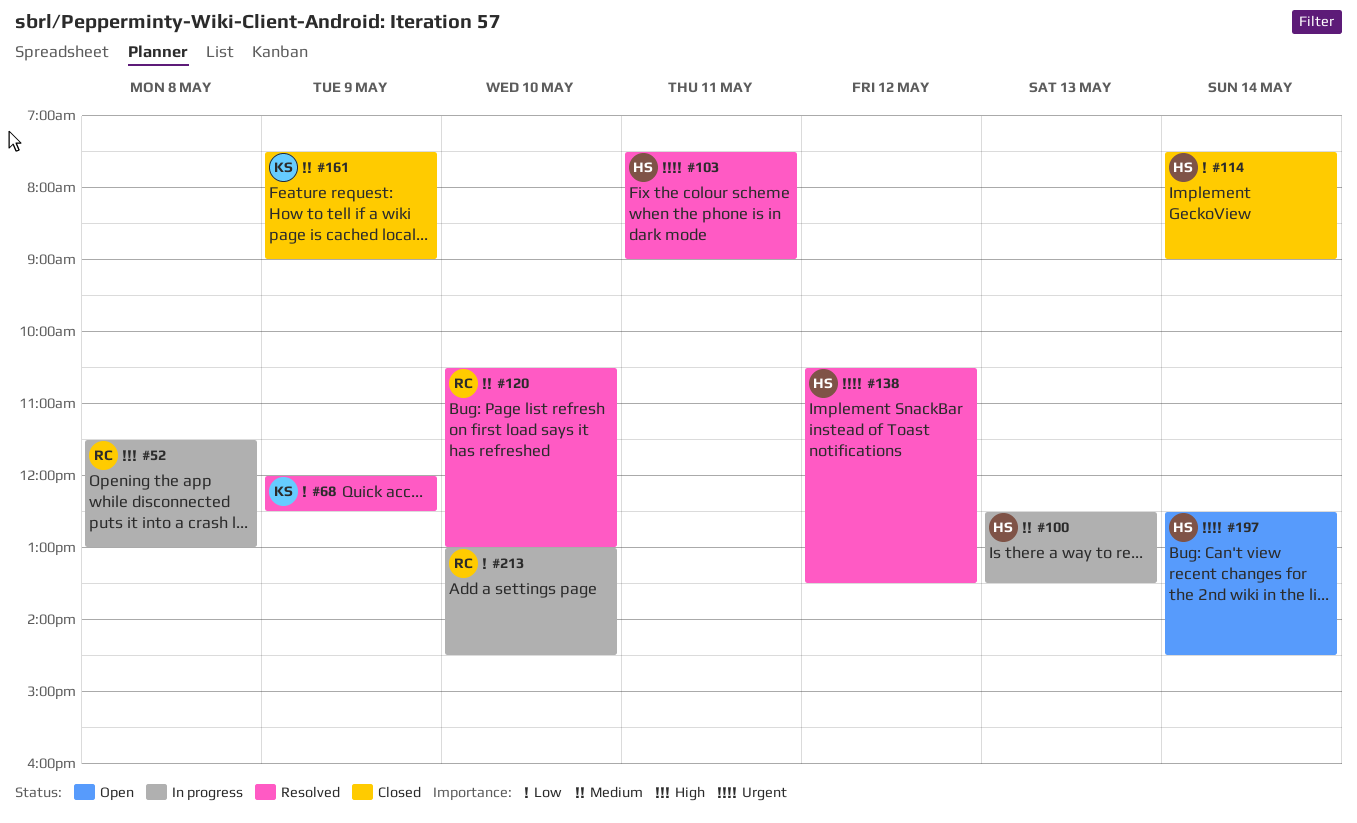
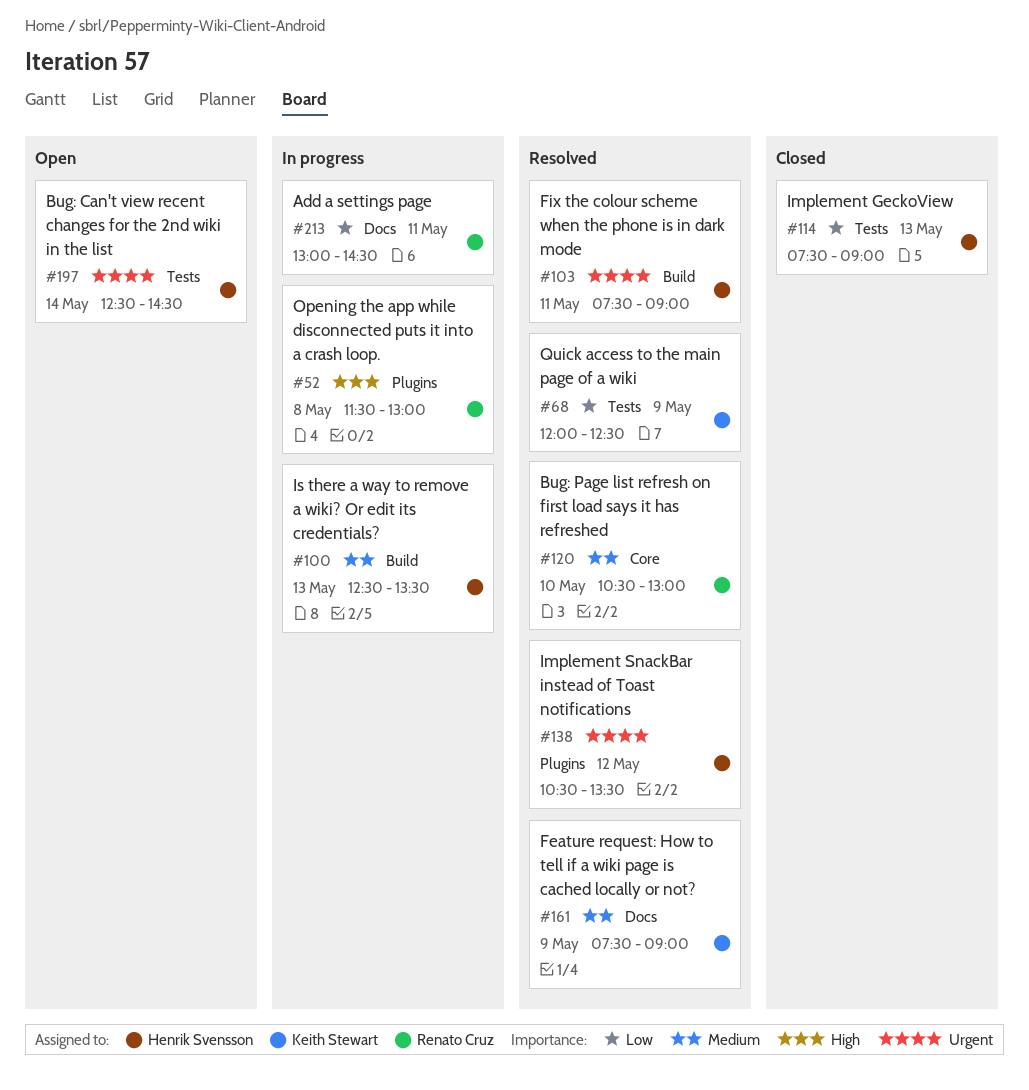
#114, day: May 14 -> May 13
#161, status: Closed -> Resolved
#213, day: May 10 -> May 11

